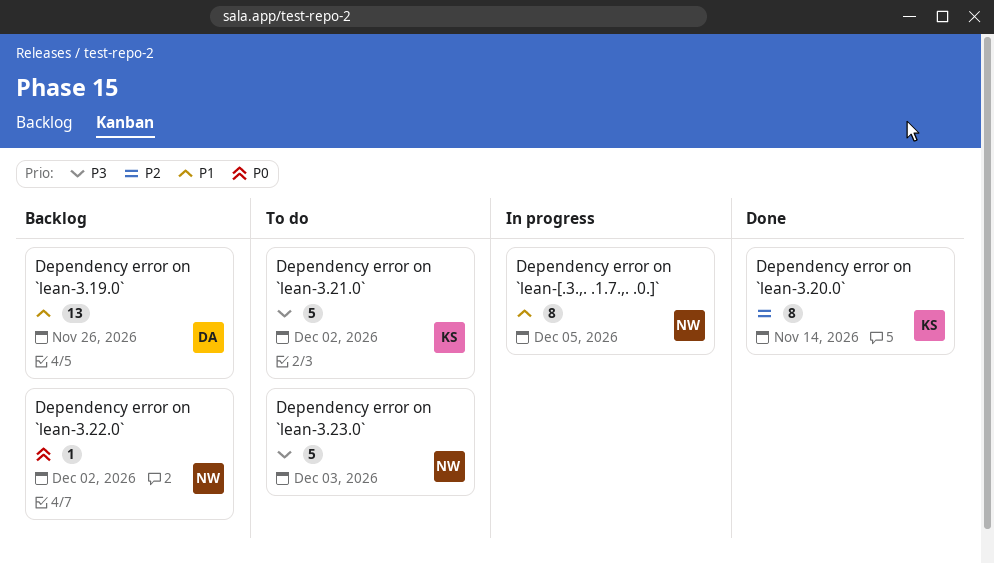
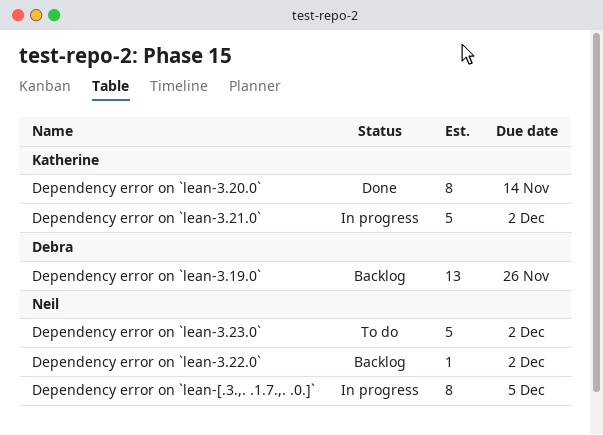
Dependency error on `lean-3.21.0`, status: To do -> In progress
Dependency error on `lean-3.23.0`, due: Dec 3 -> Dec 2

